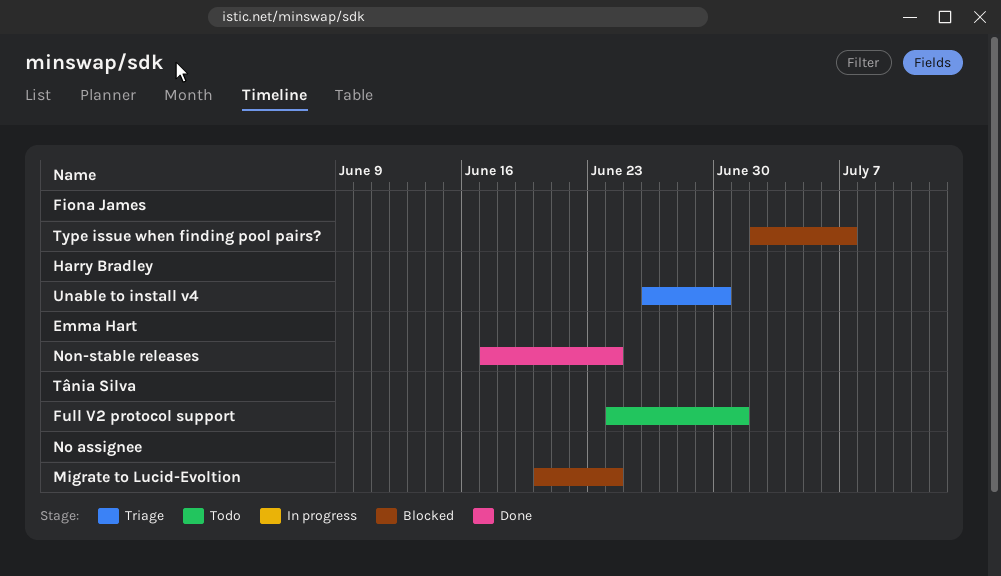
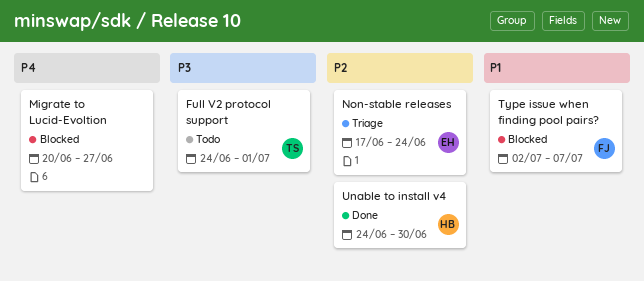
Migrate to Lucid-Evoltion, due: Jun 24 -> Jun 27
Non-stable releases, status: Done -> Triage
Unable to install v4, status: Triage -> Done
Unable to install v4, start: Jun 26 -> Jun 24

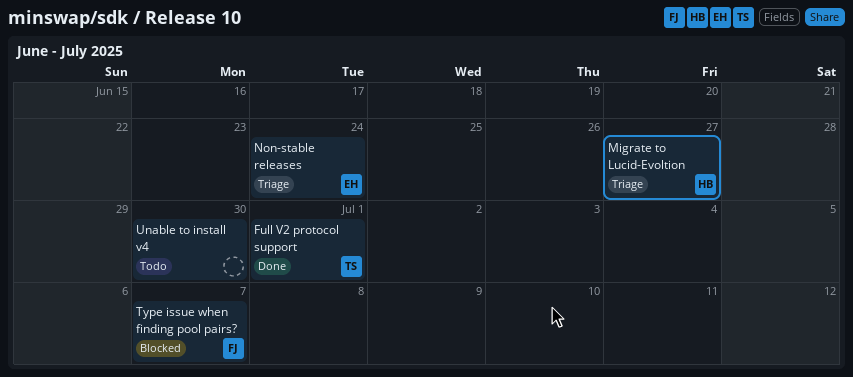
Full V2 protocol support, status: Todo -> Done
Migrate to Lucid-Evoltion, status: Blocked -> Triage
Migrate to Lucid-Evoltion, owner: none -> HB
Unable to install v4, status: Done -> Todo
Unable to install v4, owner: HB -> none

